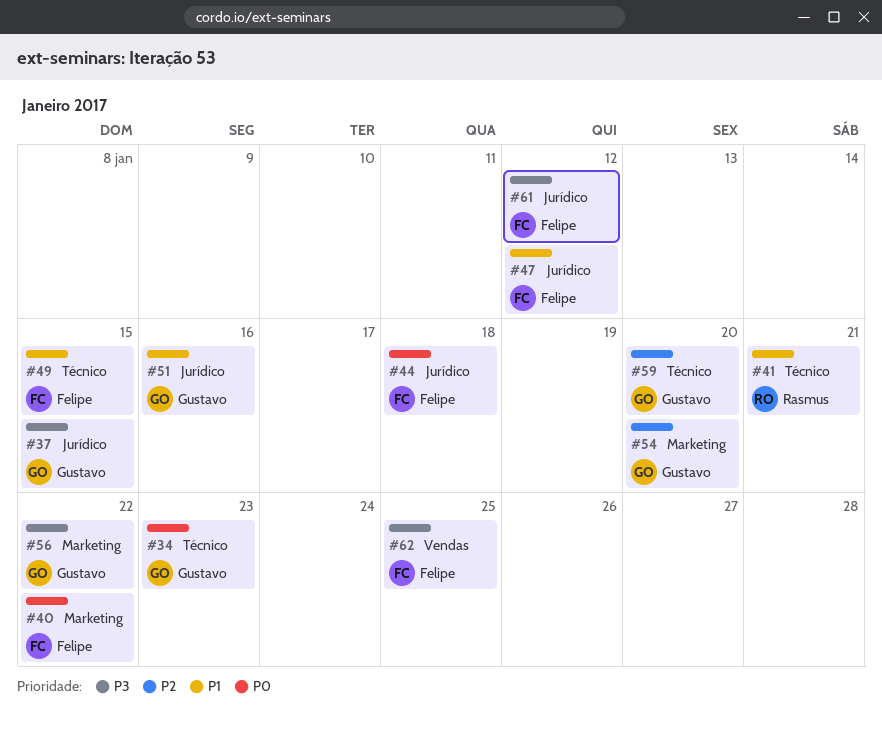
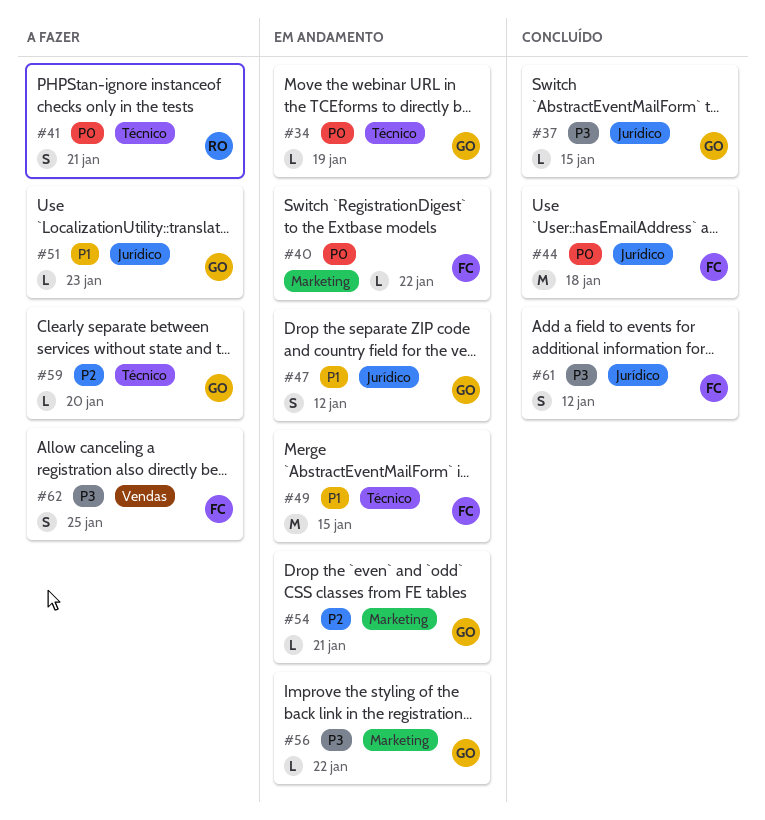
#34, due: Jan 23 -> Jan 19
#41, priority: P1 -> P0
#47, owner: Felipe -> Gustavo
#51, due: Jan 16 -> Jan 23
#54, due: Jan 20 -> Jan 21

